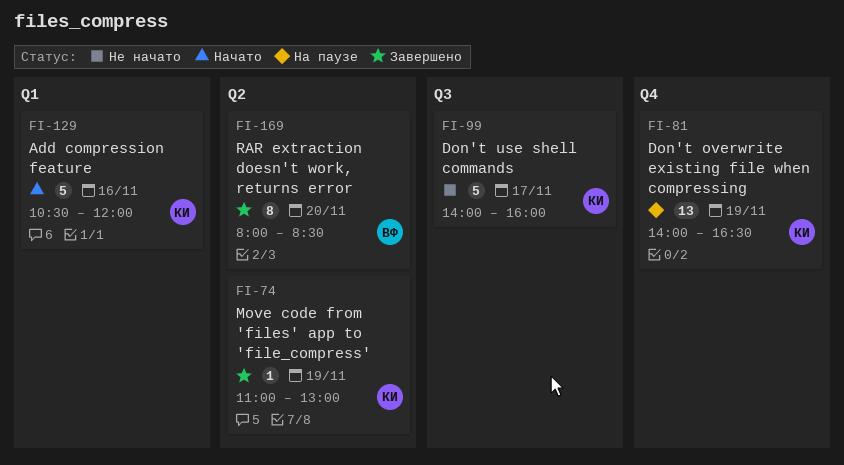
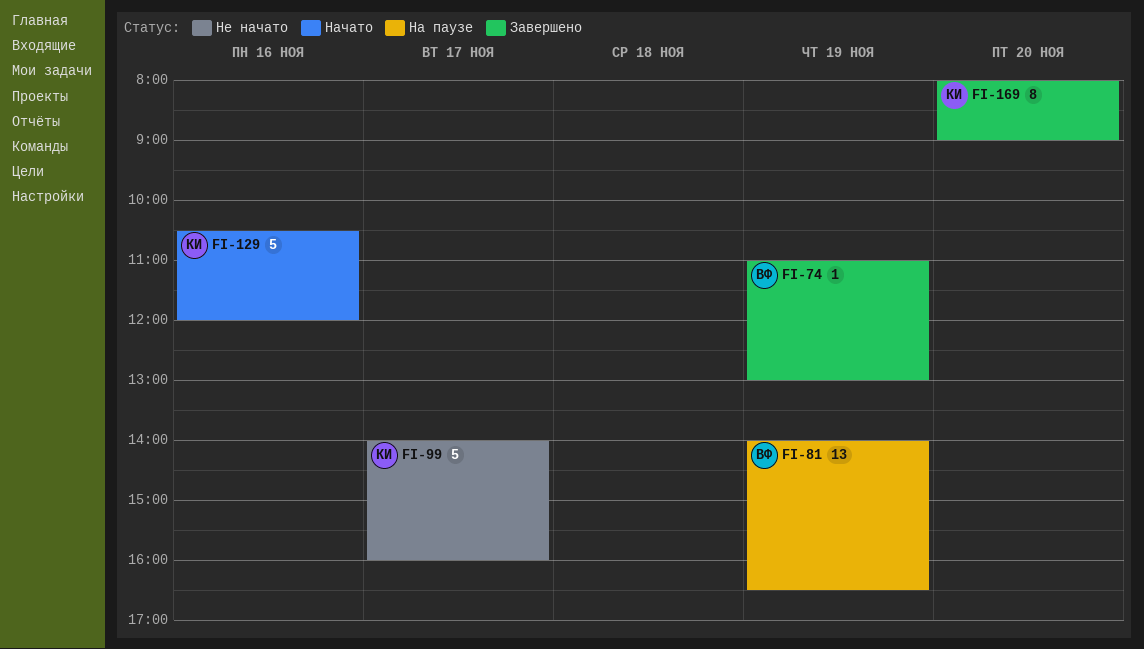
FI-74, owner: КИ -> ВФ
FI-81, owner: КИ -> ВФ
FI-169, owner: ВФ -> КИ
FI-169, ends: 08:30 -> 09:00

